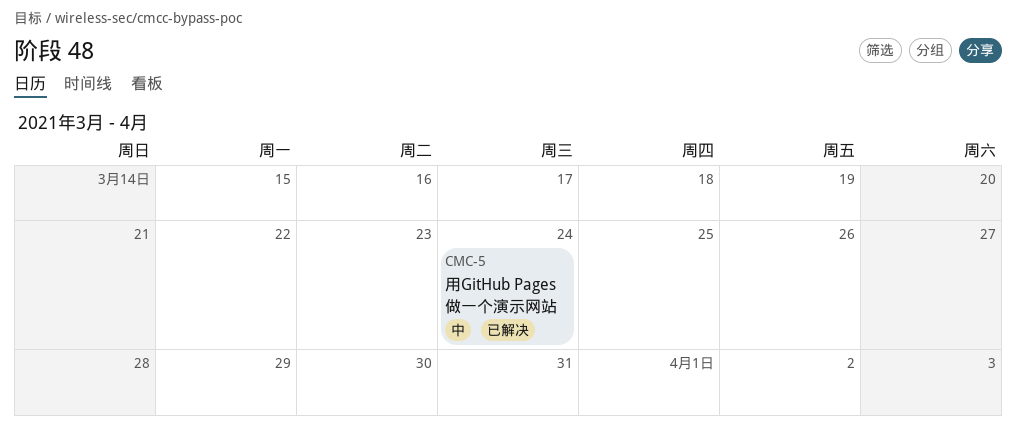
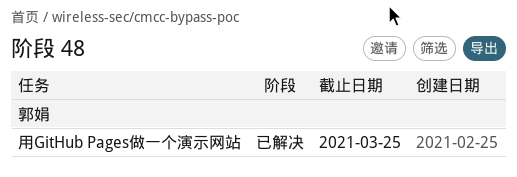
用GitHub Pages做一个演示网站, due: Mar 24 -> Mar 25

